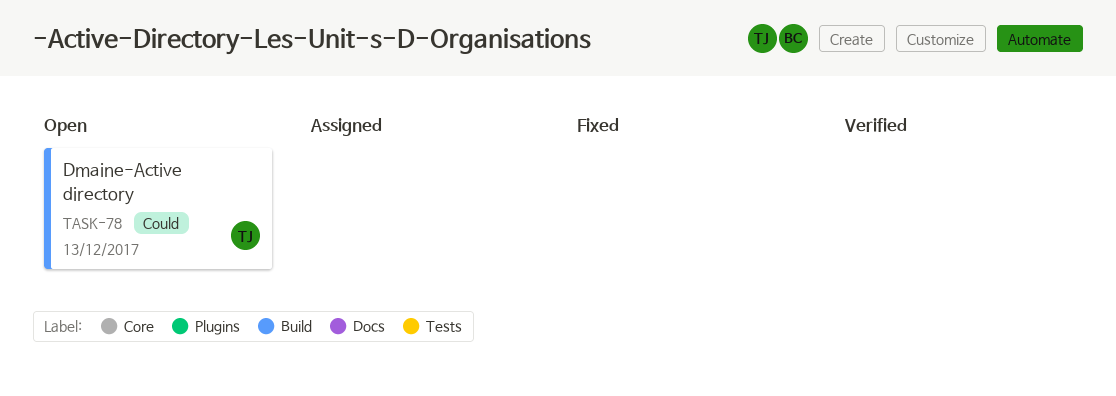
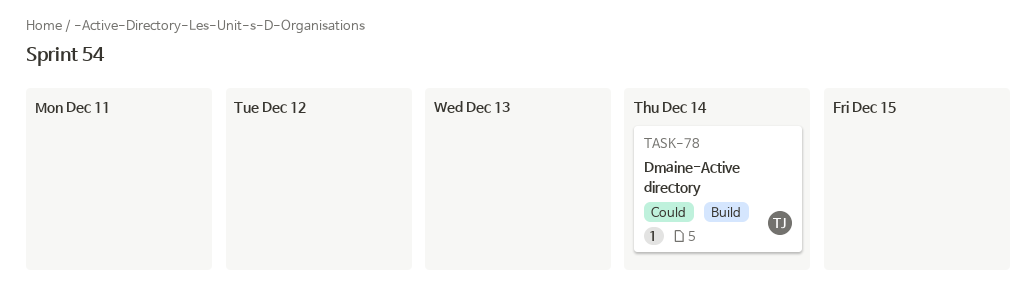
TASK-78, due: Dec 13 -> Dec 14

